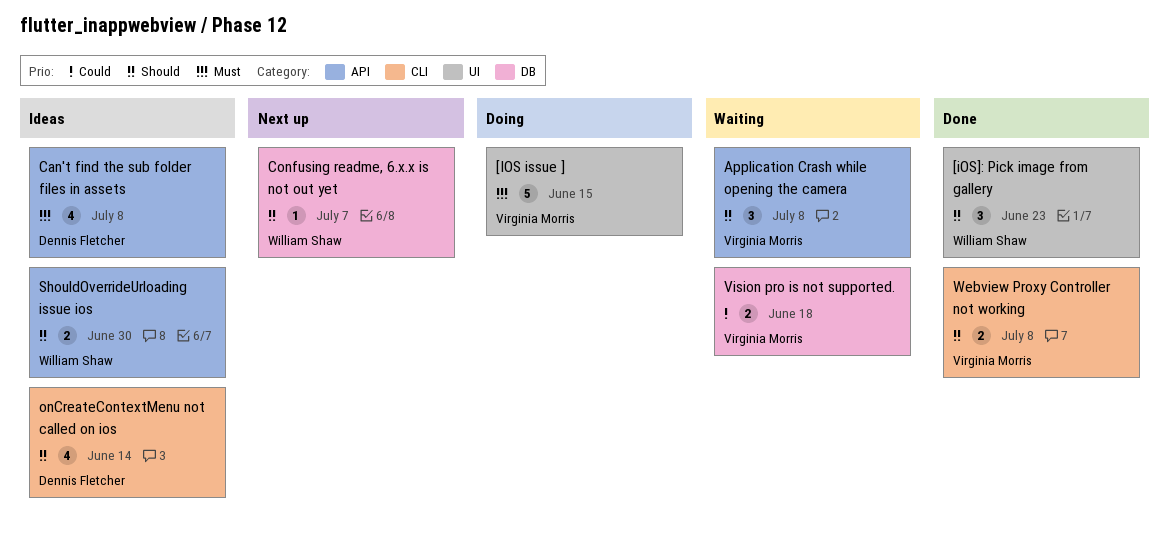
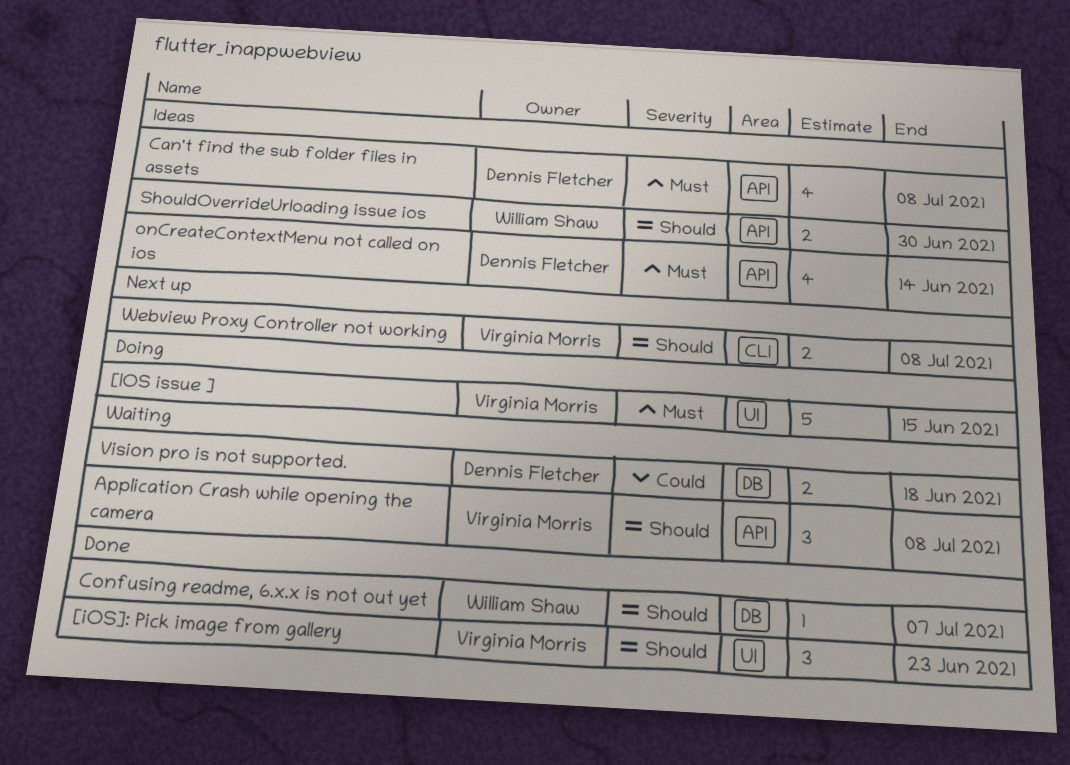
[iOS]: Pick image from gallery, owner: William Shaw -> Virginia Morris
Confusing readme, 6.x.x is not out yet, status: Next up -> Done
onCreateContextMenu not called on ios, priority: Should -> Must
onCreateContextMenu not called on ios, label: CLI -> API
Vision pro is not supported., owner: Virginia Morris -> Dennis Fletcher
Webview Proxy Controller not working, status: Done -> Next up

